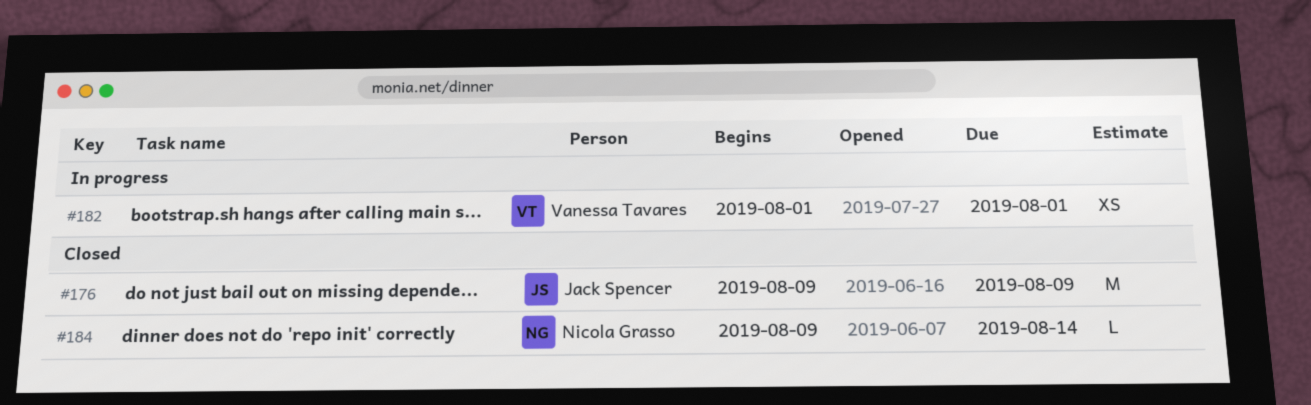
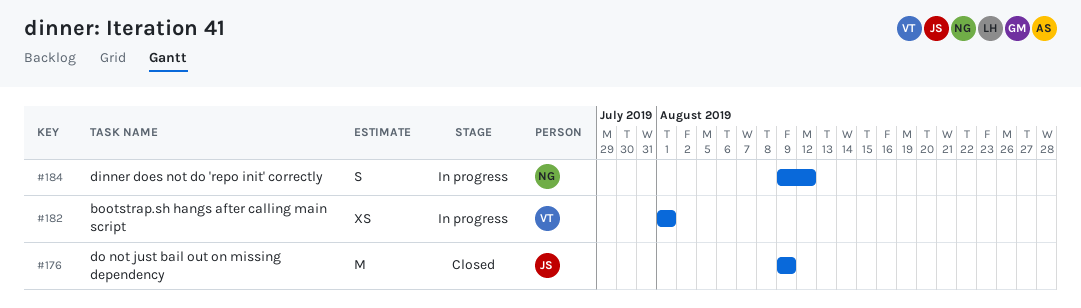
#184, status: Closed -> In progress
#184, estimate: L -> S
#184, due: Aug 14 -> Aug 12

